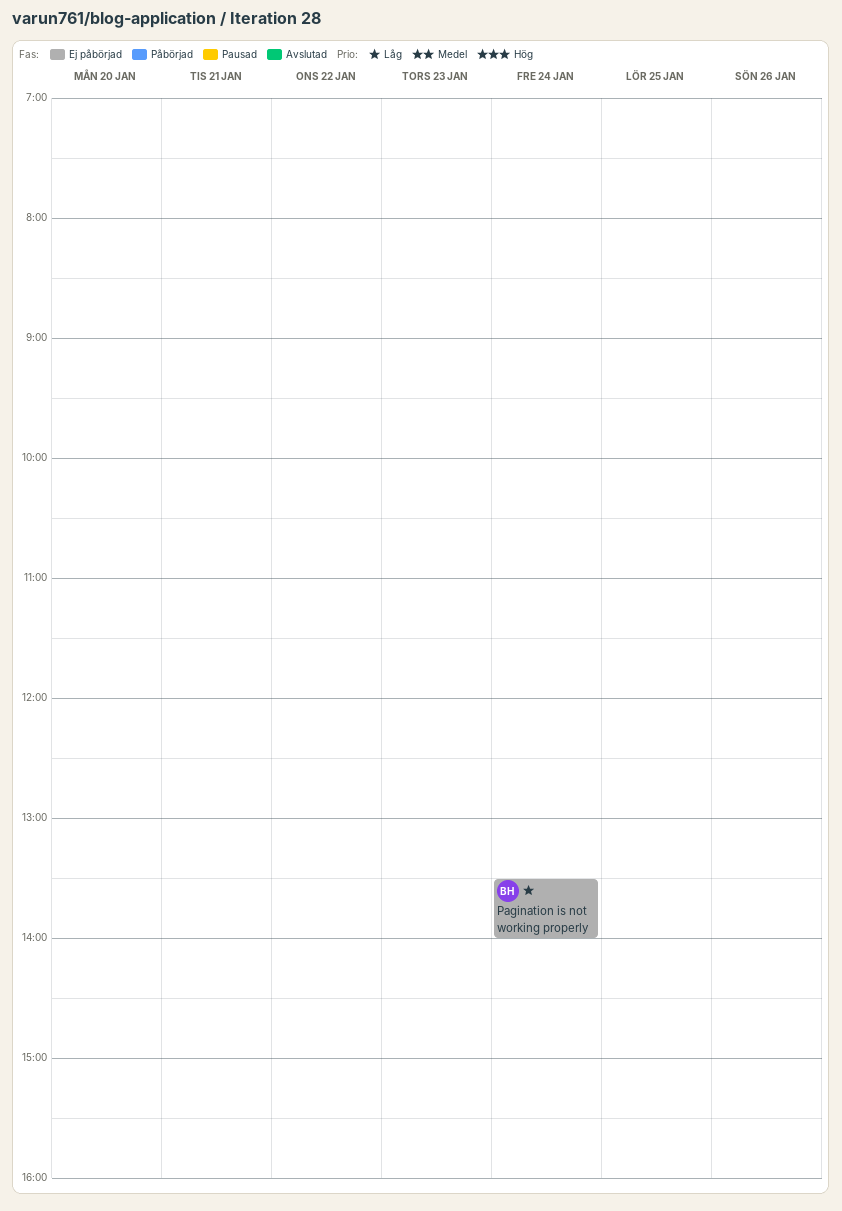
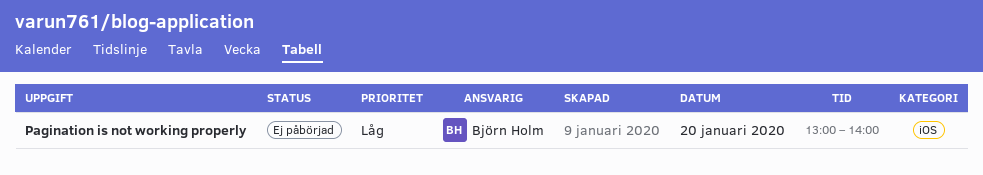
Pagination is not working properly, day: Jan 24 -> Jan 20
Pagination is not working properly, begins: 13:30 -> 13:00

